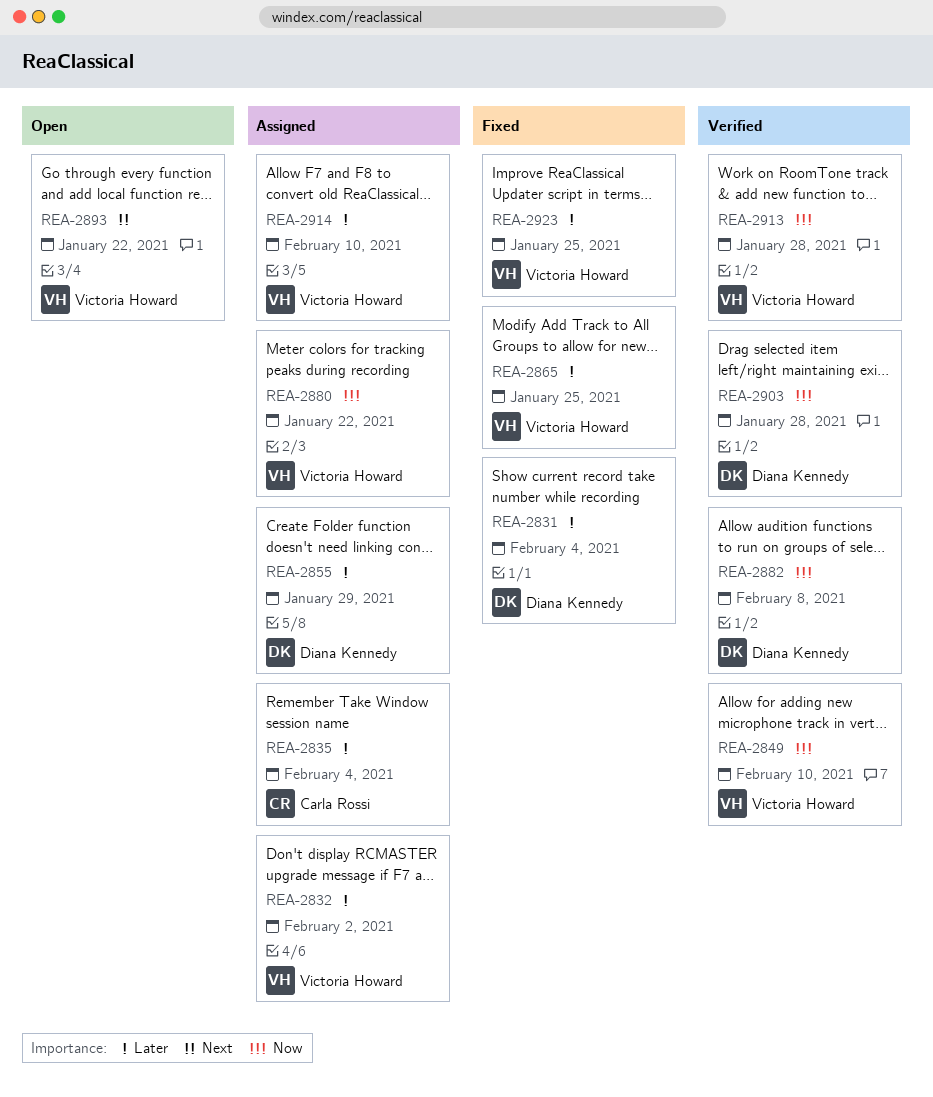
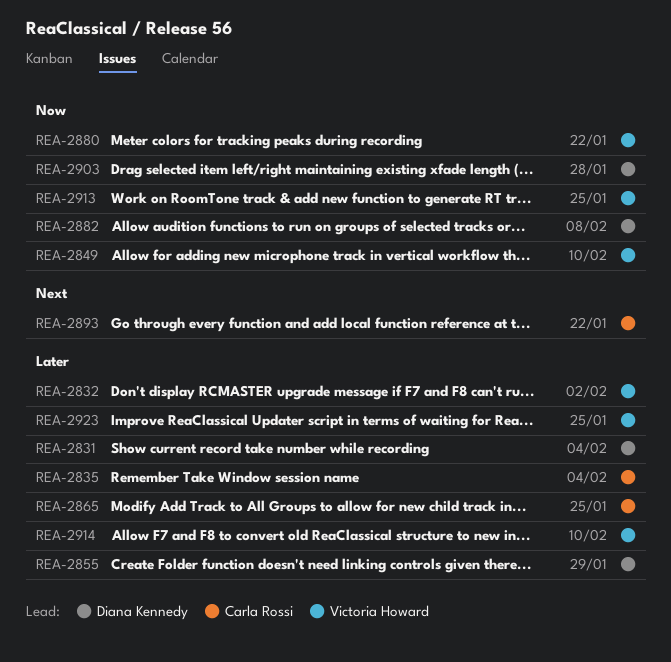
REA-2865, owner: Victoria Howard -> Carla Rossi
REA-2893, owner: Victoria Howard -> Carla Rossi
REA-2913, due: Jan 28 -> Jan 25

